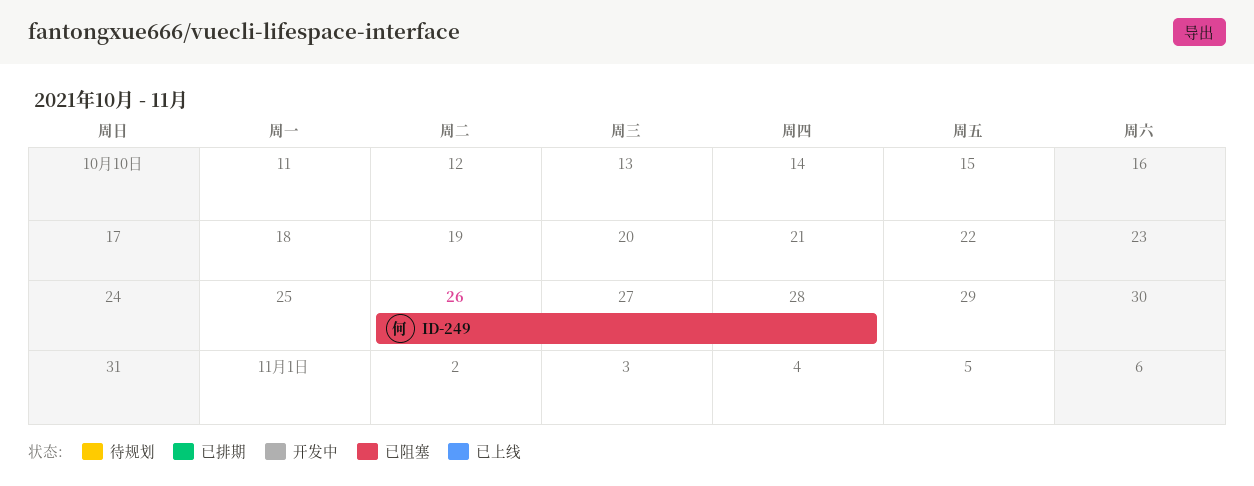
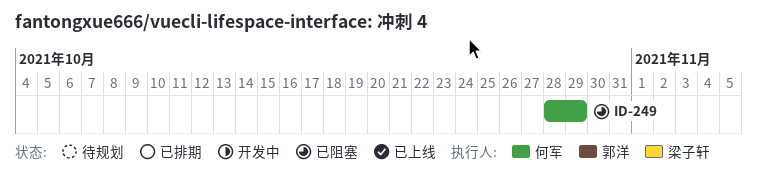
ID-249, start: Oct 26 -> Oct 28
ID-249, due: Oct 28 -> Oct 29

